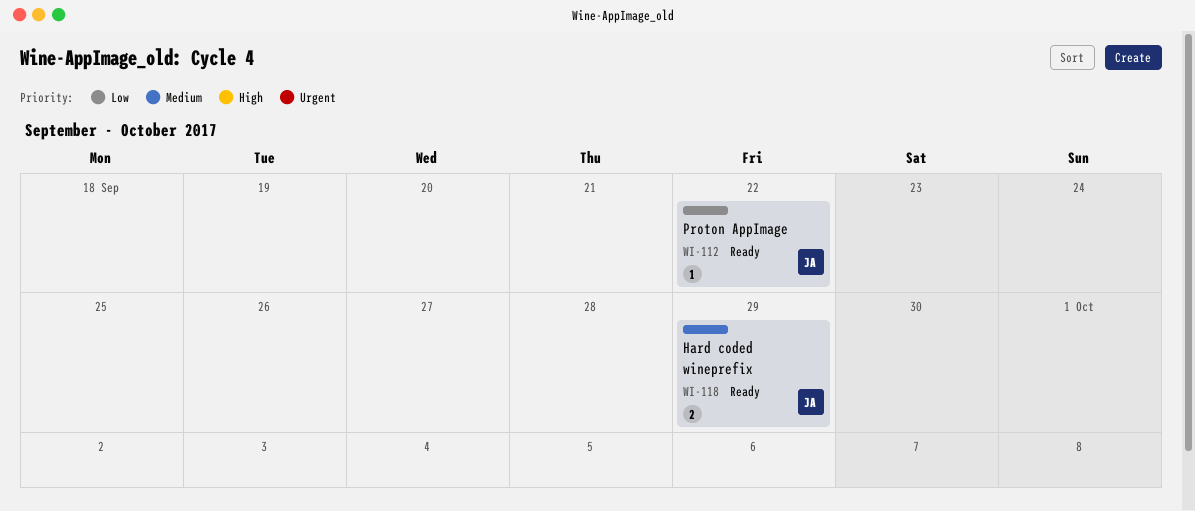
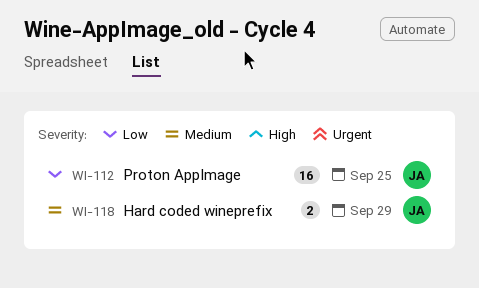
WI-112, estimate: 1 -> 16
WI-112, due: Sep 22 -> Sep 25

